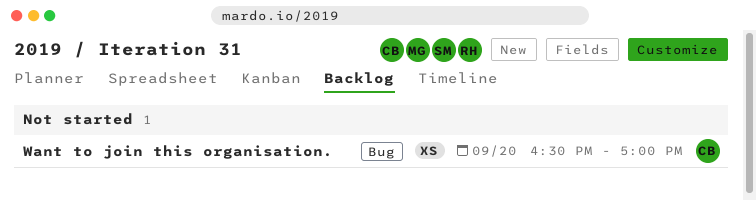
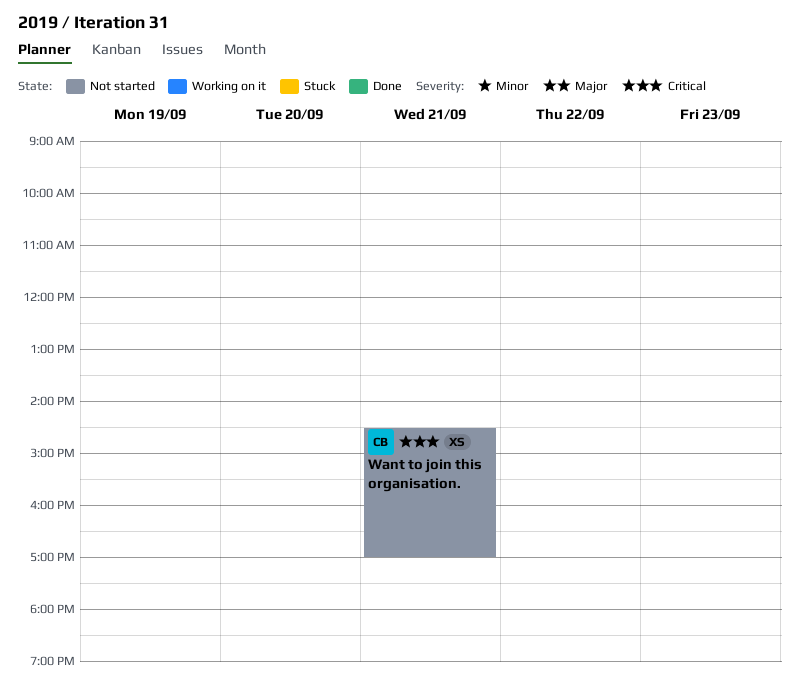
Want to join this organisation., day: Sep 20 -> Sep 21
Want to join this organisation., begins: 16:30 -> 14:30

